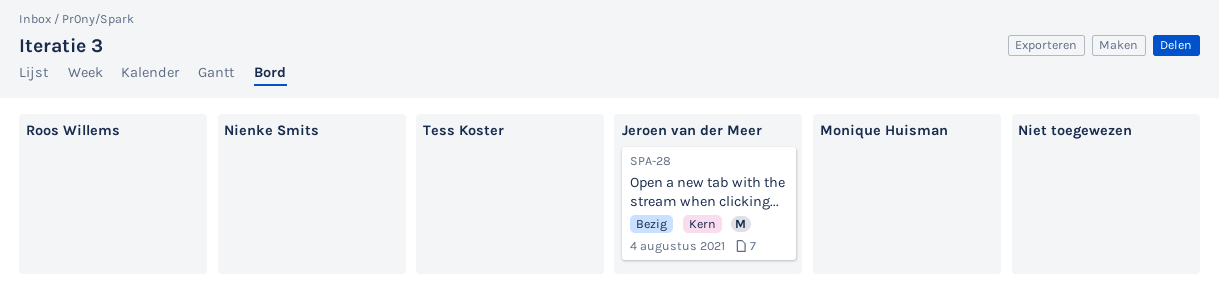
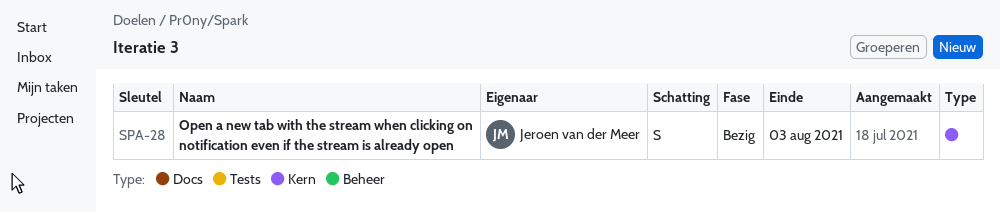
SPA-28, estimate: M -> S
SPA-28, due: Aug 4 -> Aug 3

